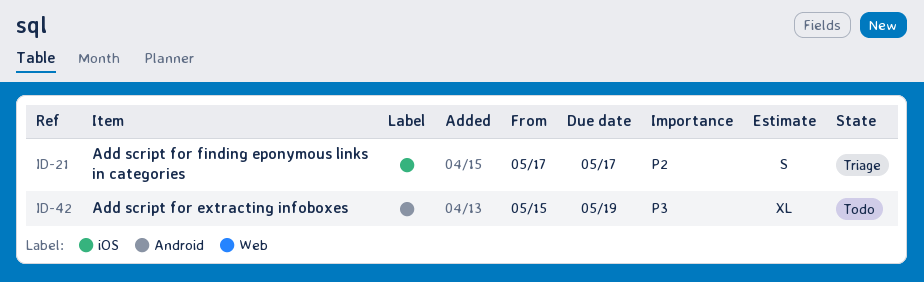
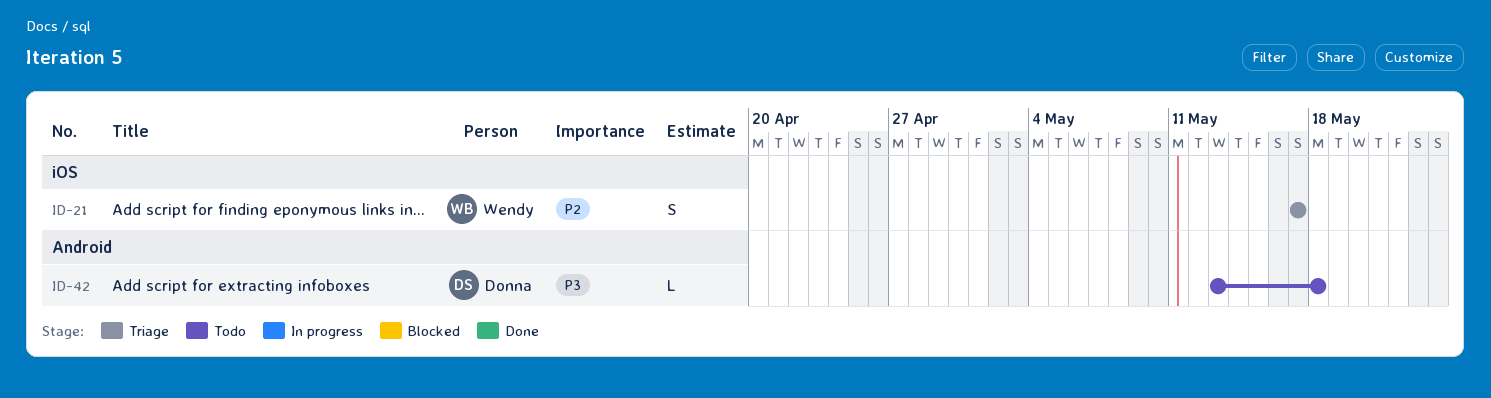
ID-42, estimate: XL -> L
ID-42, start: May 15 -> May 13
ID-42, due: May 19 -> May 18

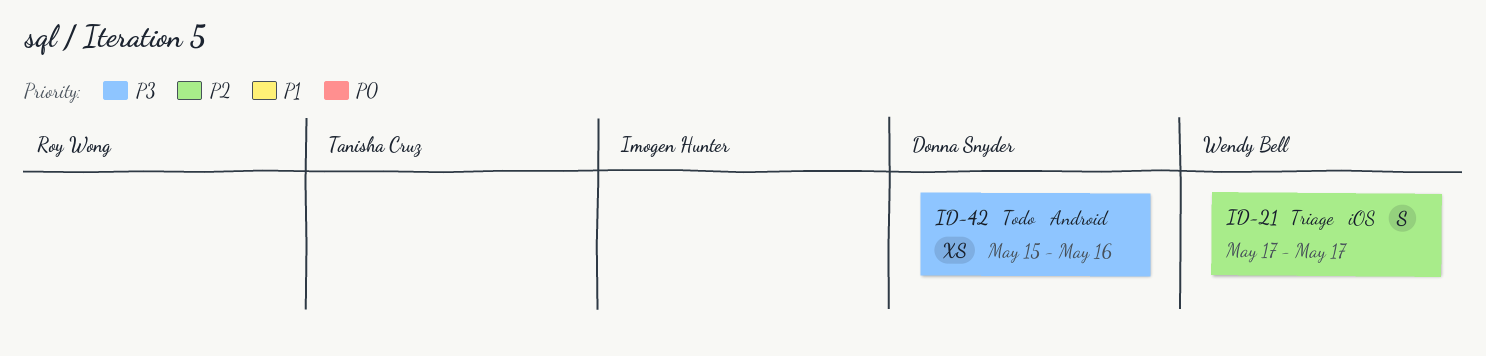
ID-42, estimate: L -> XS
ID-42, start: May 13 -> May 15
ID-42, due: May 18 -> May 16

